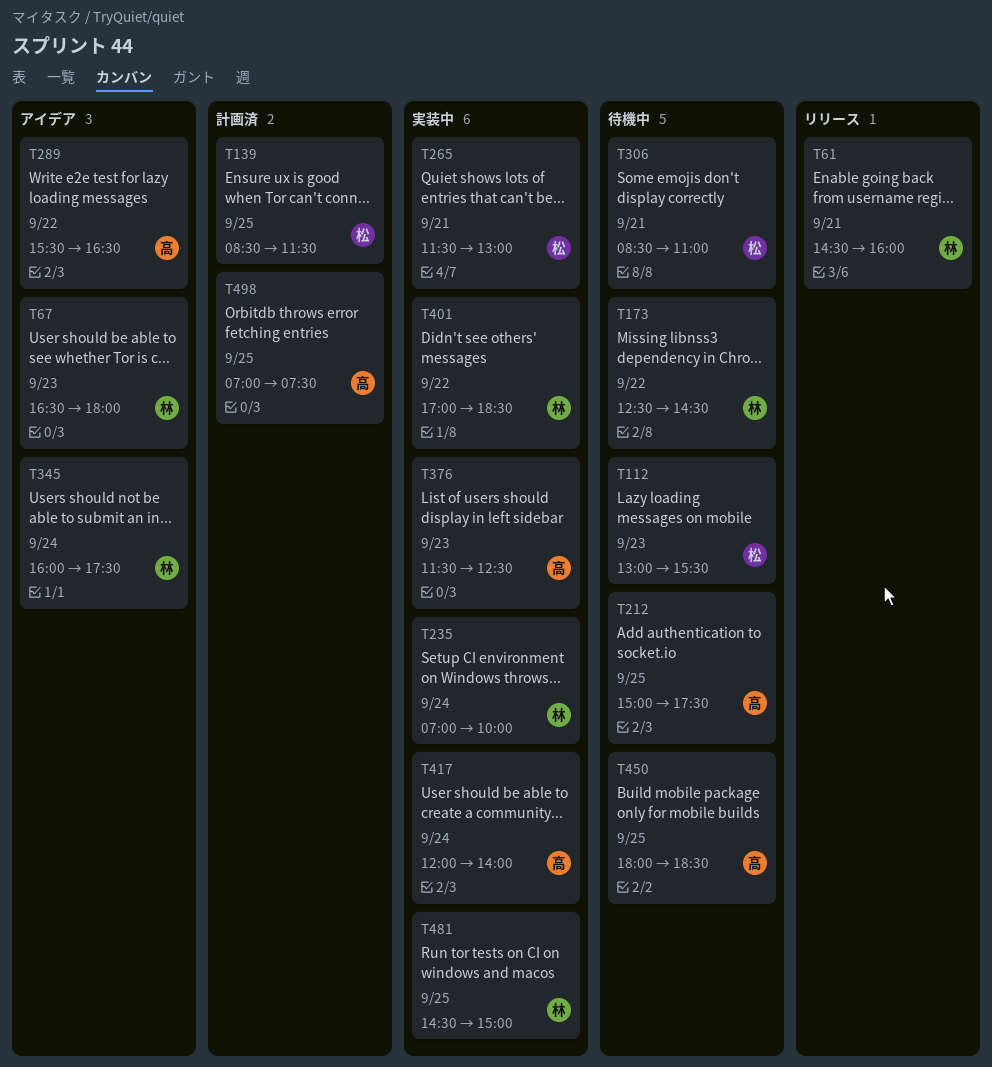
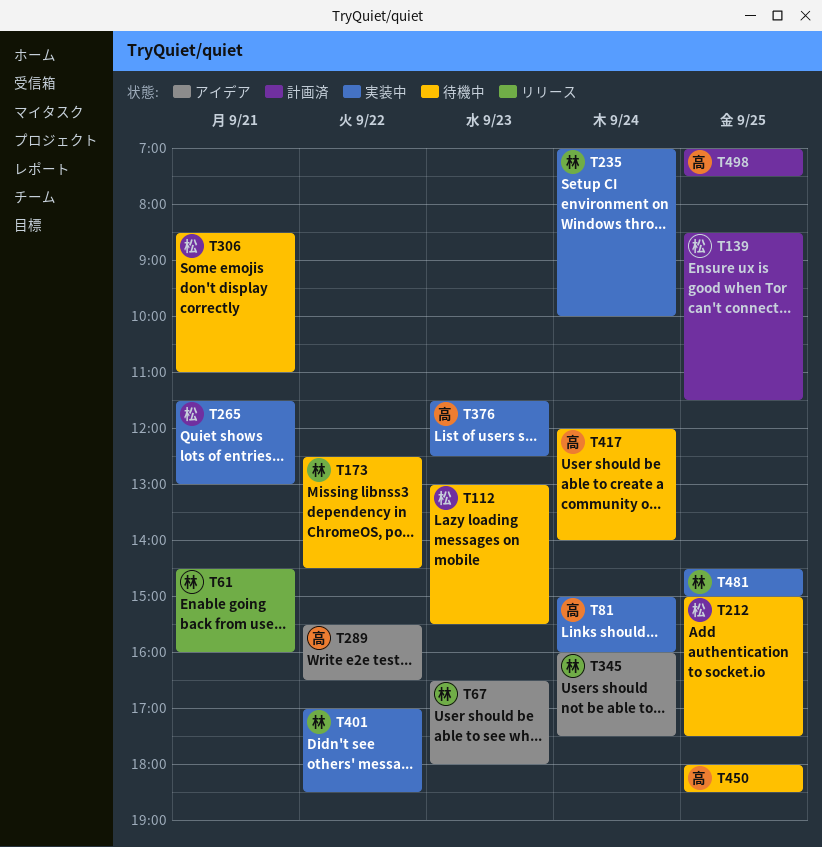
T81: none -> present
T212, owner: 高 -> 松
T417, status: 実装中 -> 待機中

